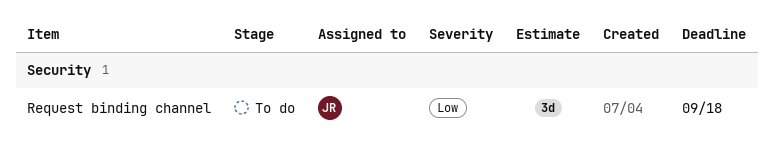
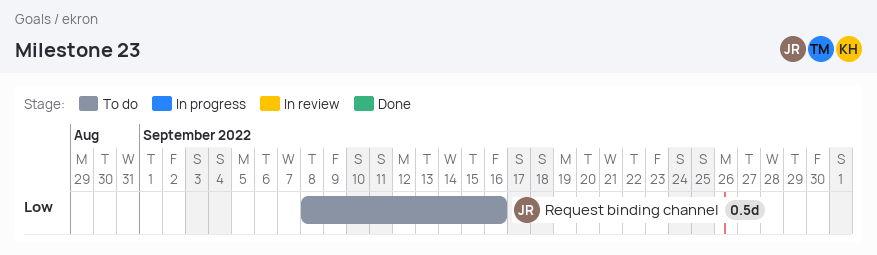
Request binding channel, estimate: 3d -> 0.5d
Request binding channel, due: Sep 18 -> Sep 16

